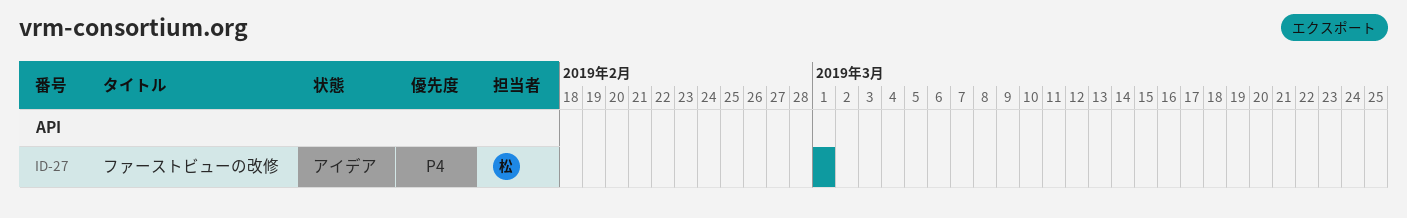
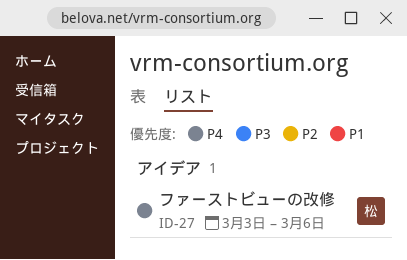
ID-27, start: Mar 1 -> Mar 3
ID-27, due: Mar 1 -> Mar 6

